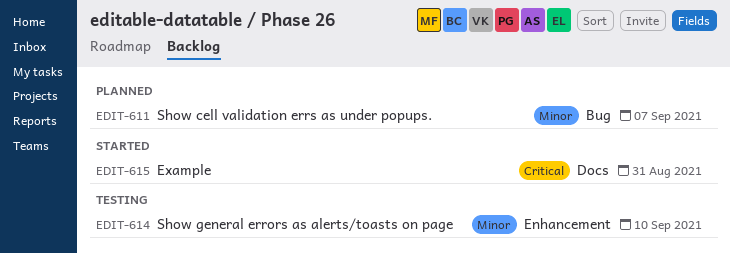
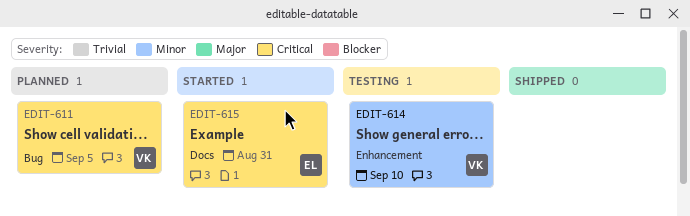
EDIT-611, priority: Minor -> Critical
EDIT-611, due: Sep 7 -> Sep 5

